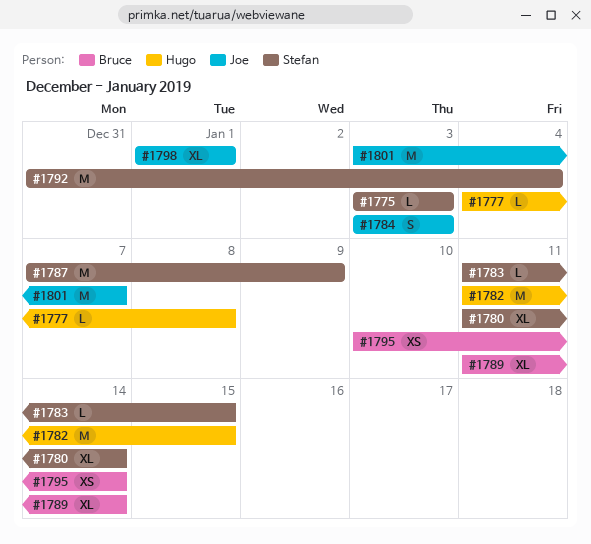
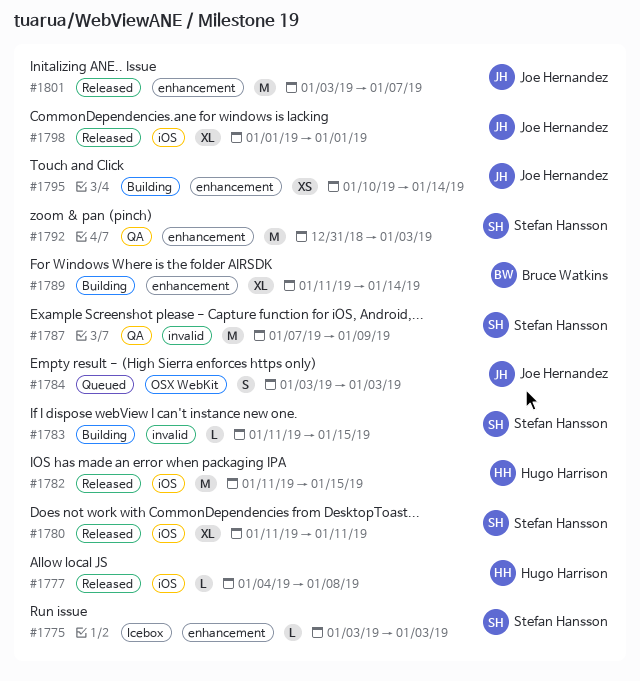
#1780, due: Jan 14 -> Jan 11
#1792, due: Jan 4 -> Jan 3
#1795, owner: Bruce Watkins -> Joe Hernandez

